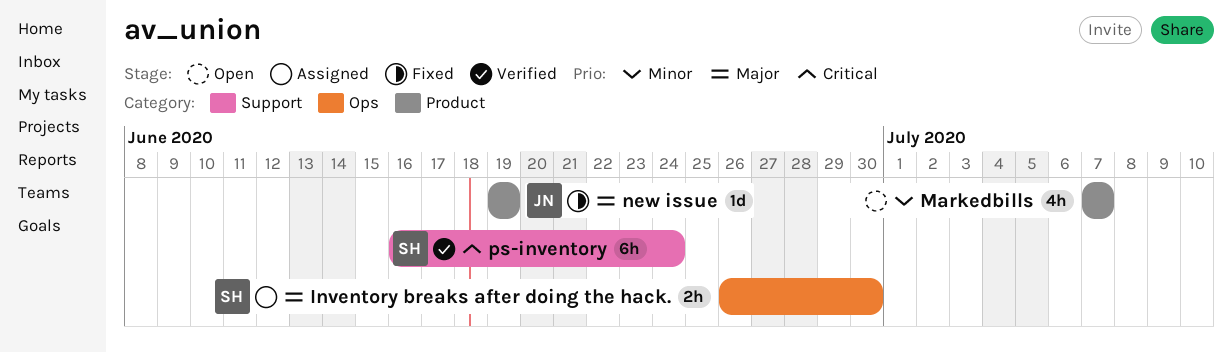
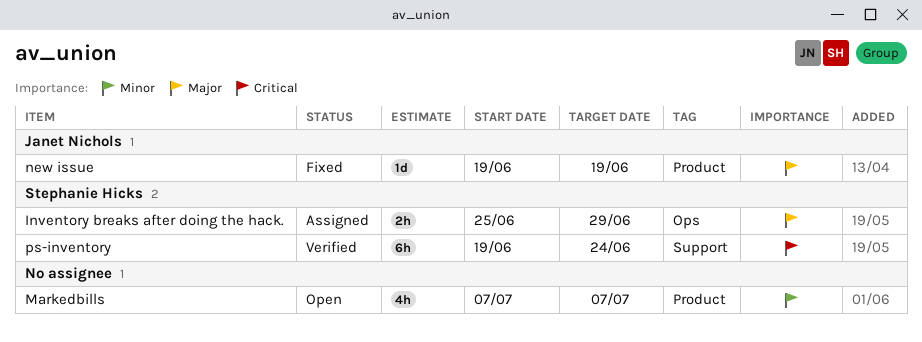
Inventory breaks after doing the hack., start: Jun 26 -> Jun 25
Inventory breaks after doing the hack., due: Jun 30 -> Jun 29
ps-inventory, start: Jun 16 -> Jun 19

